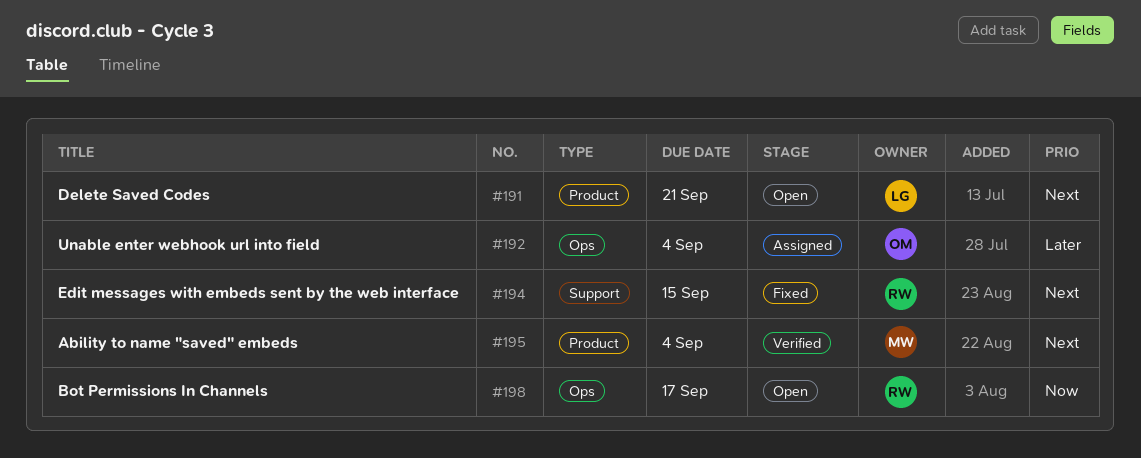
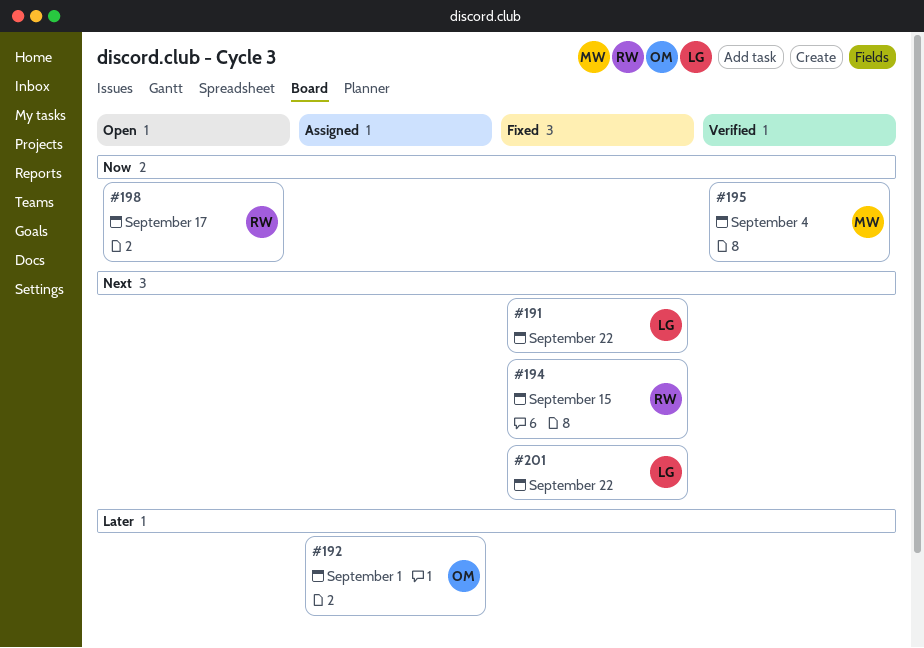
#191, status: Open -> Fixed
#191, due: Sep 21 -> Sep 22
#192, due: Sep 4 -> Sep 1
#195, priority: Next -> Now
#201: none -> present

